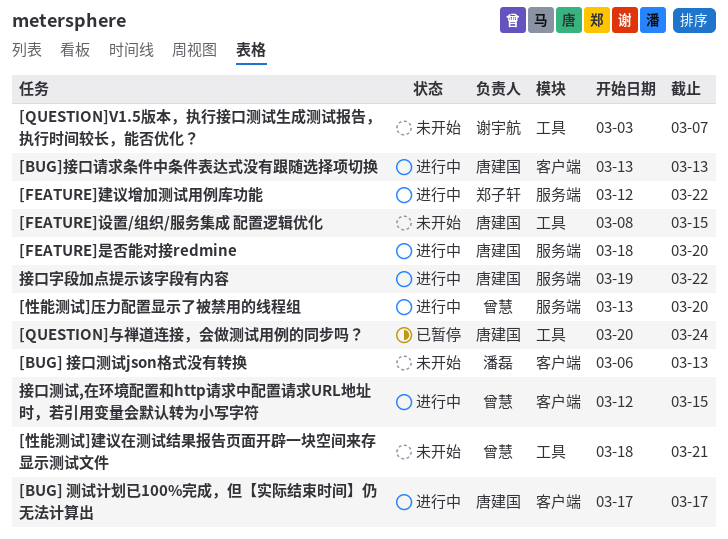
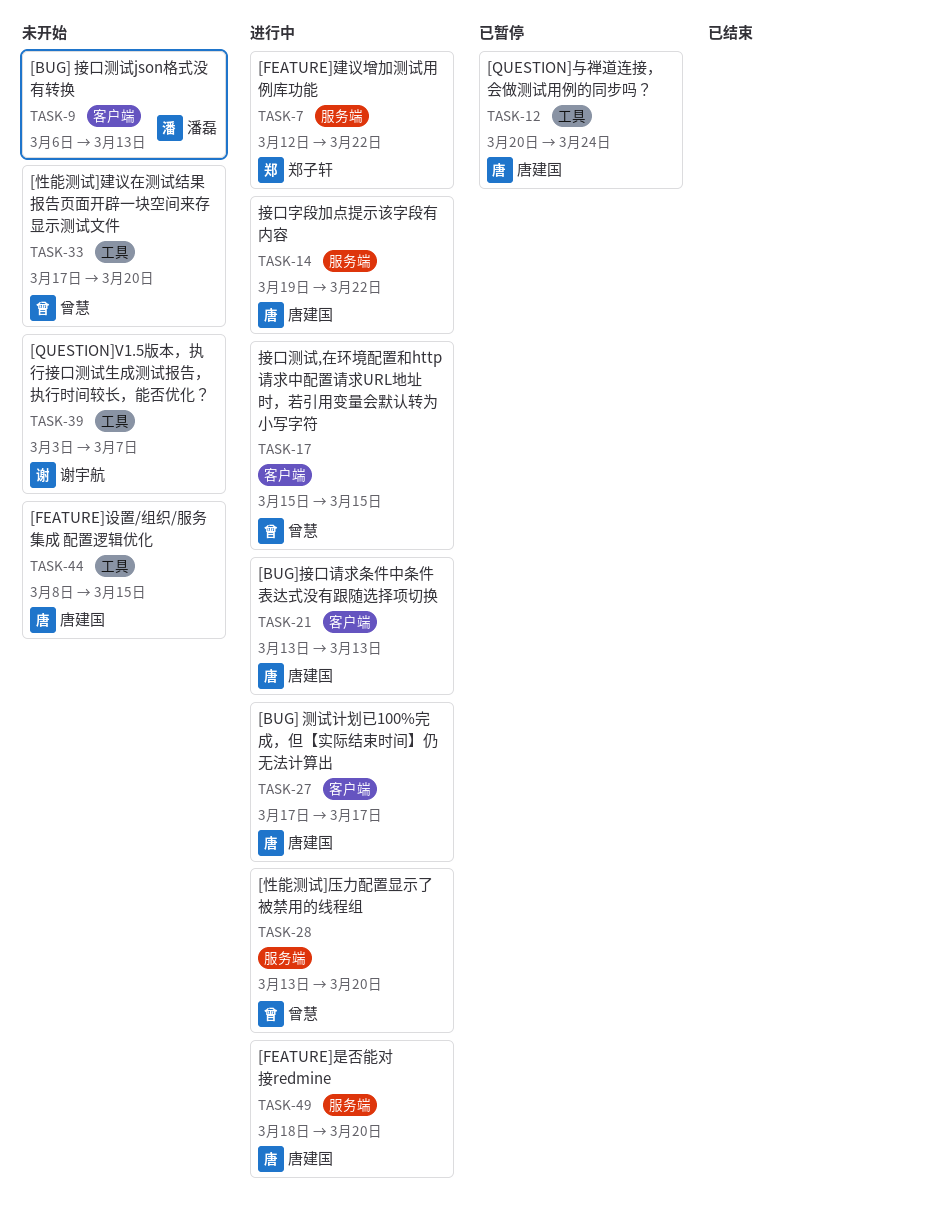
[性能测试]建议在测试结果报告页面开辟一块空间来存显示测试文件, start: Mar 18 -> Mar 17
[性能测试]建议在测试结果报告页面开辟一块空间来存显示测试文件, due: Mar 21 -> Mar 20
接口测试,在环境配置和http请求中配置请求URL地址时，若引用变量会默认转为小写字符, start: Mar 12 -> Mar 15

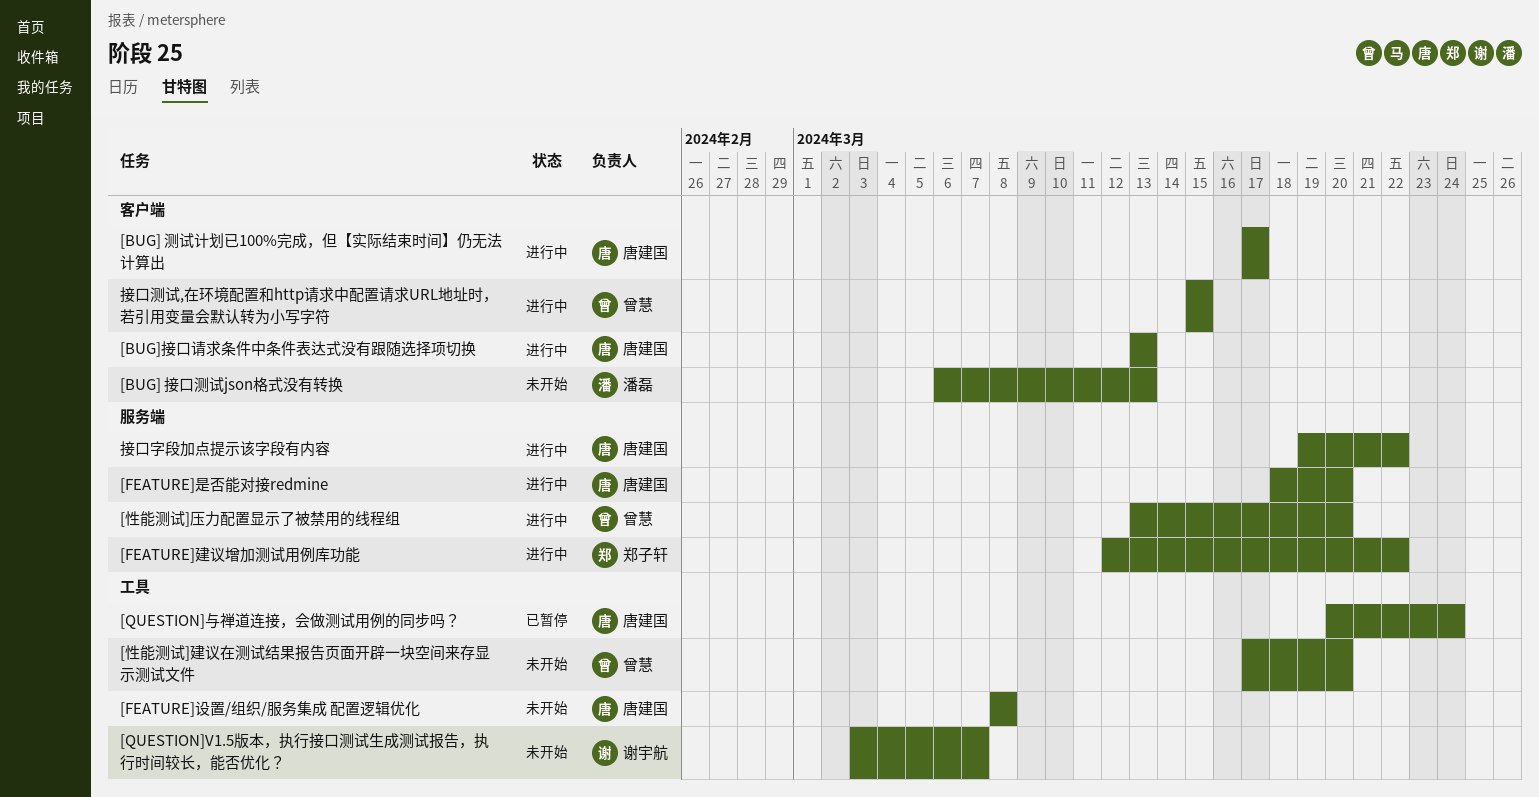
[FEATURE]设置/组织/服务集成 配置逻辑优化, due: Mar 15 -> Mar 8

